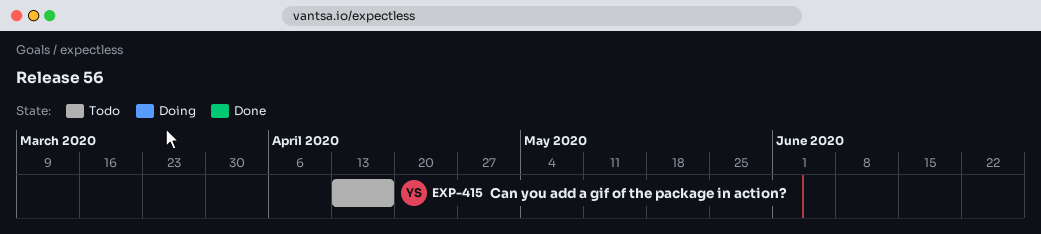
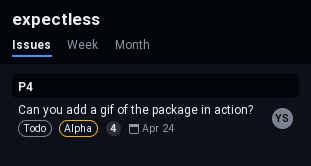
Can you add a gif of the package in action?, due: Apr 17 -> Apr 24

